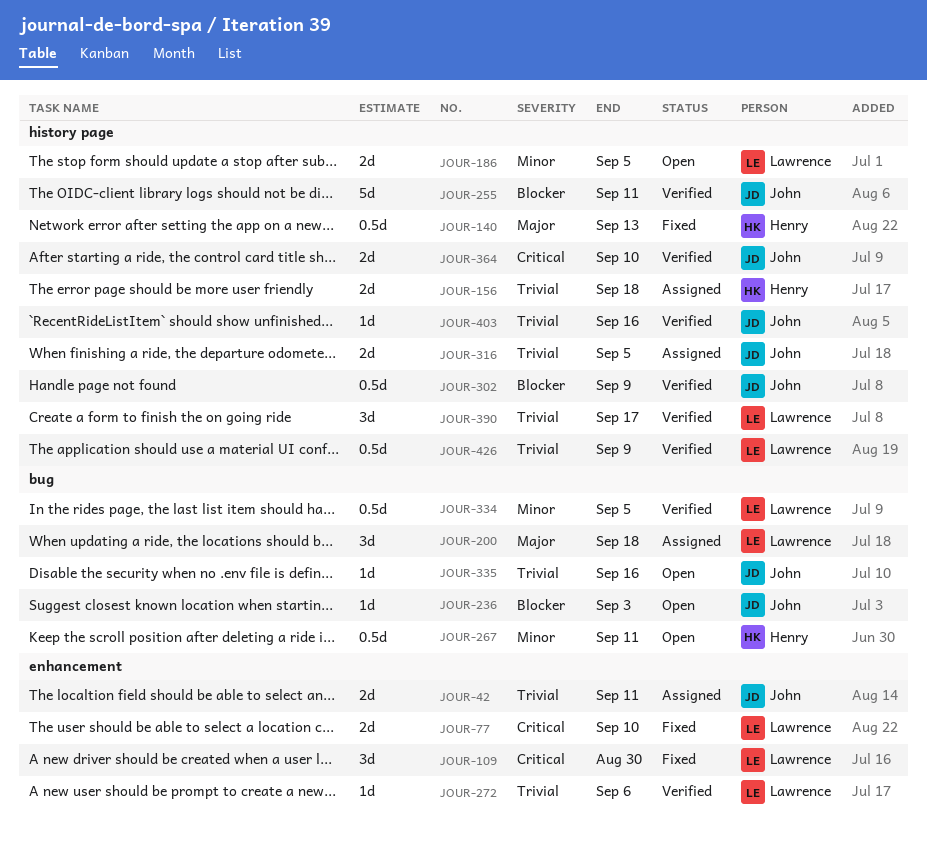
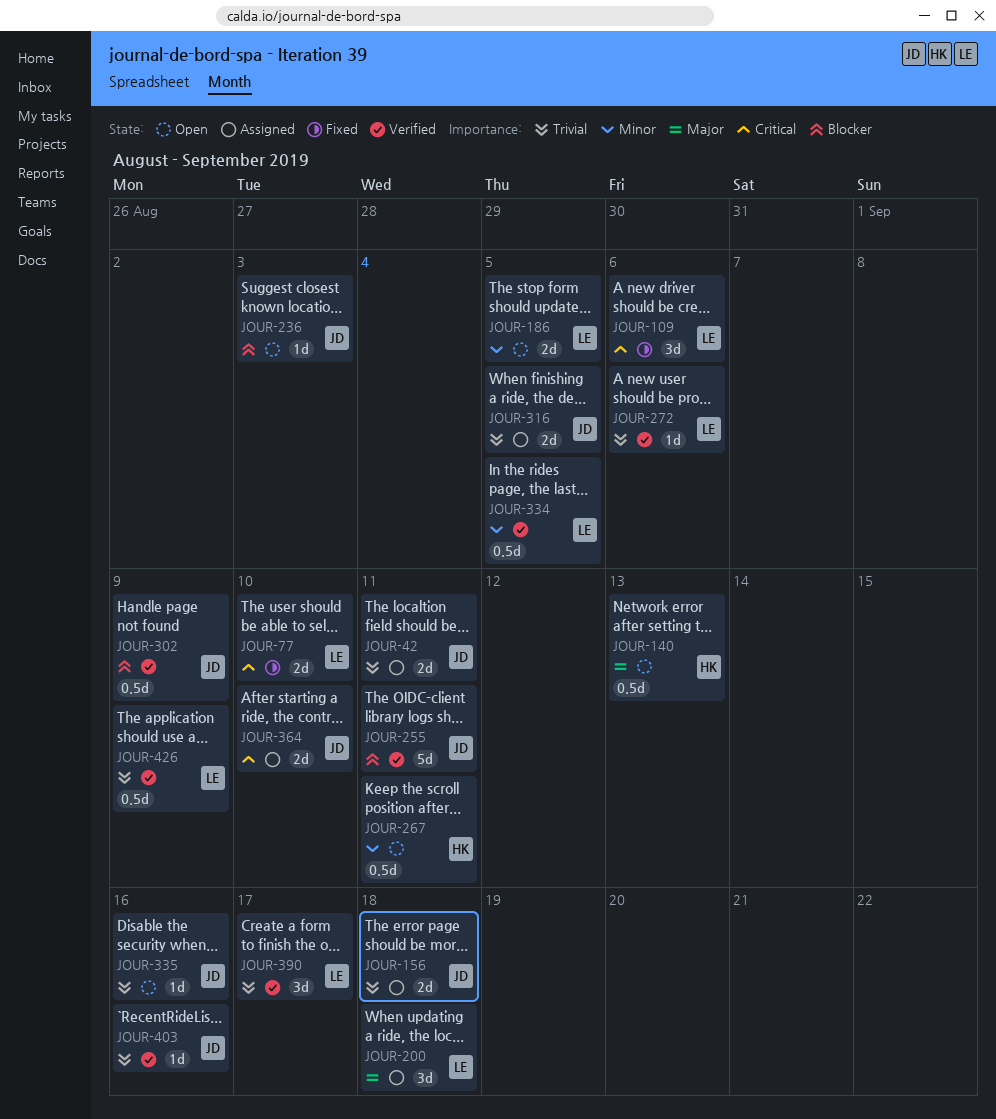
JOUR-109, due: Aug 30 -> Sep 6
JOUR-140, status: Fixed -> Open
JOUR-156, owner: Henry -> John
JOUR-364, status: Verified -> Assigned

